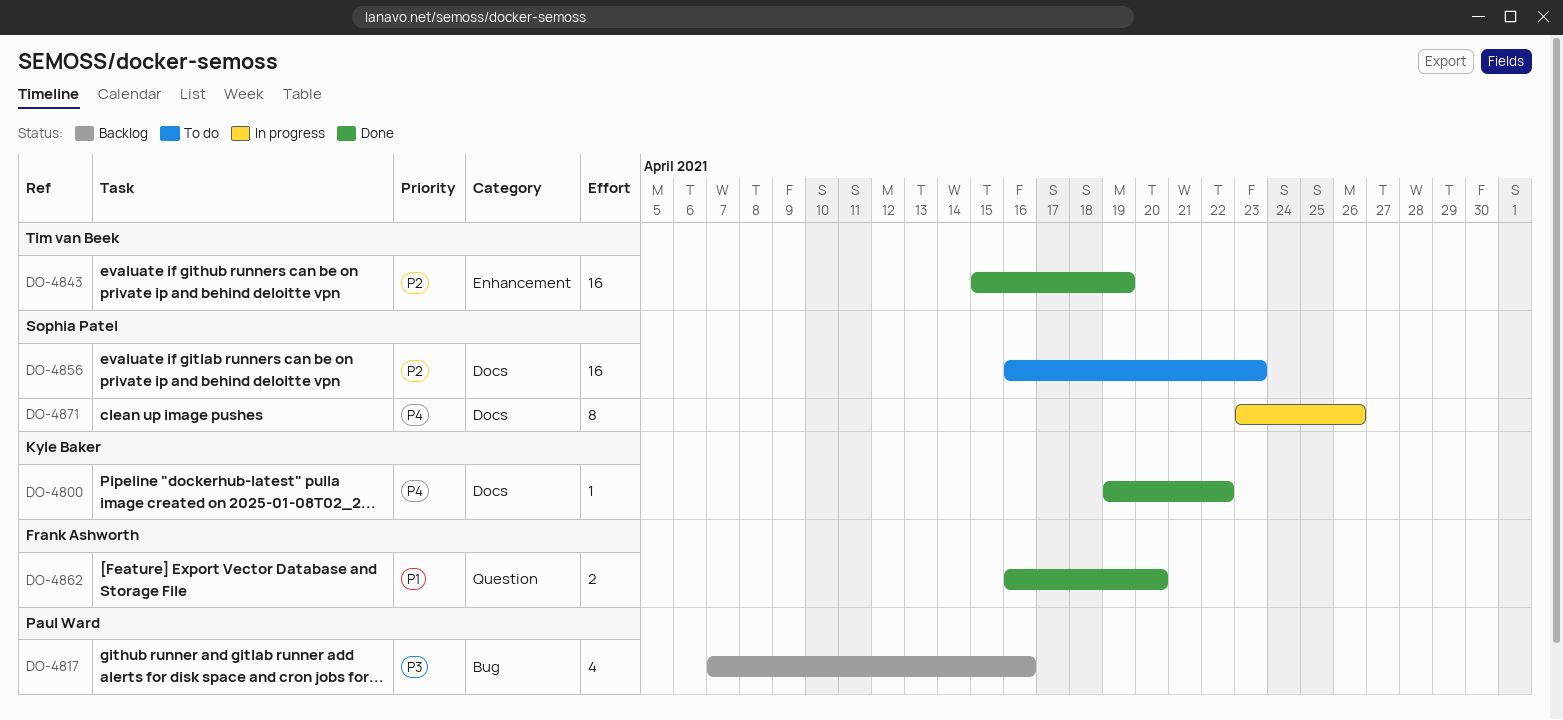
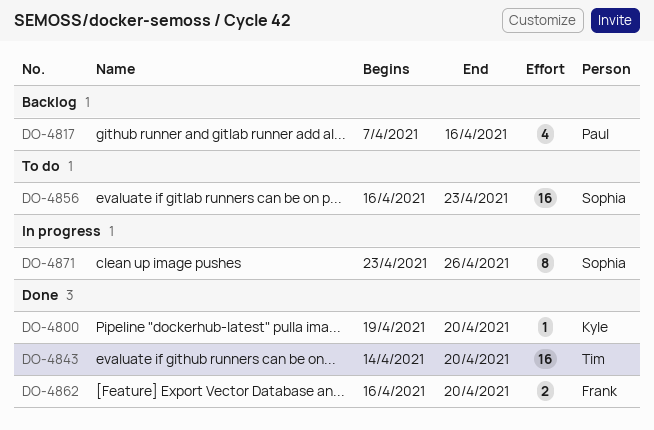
DO-4800, due: Apr 22 -> Apr 20
DO-4843, start: Apr 15 -> Apr 14
DO-4843, due: Apr 19 -> Apr 20

